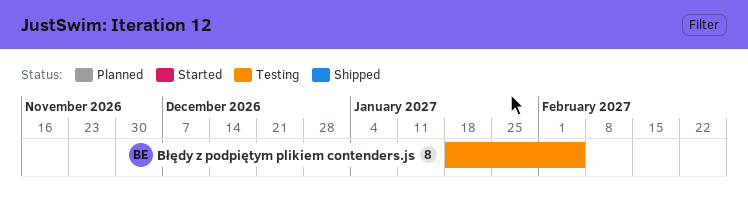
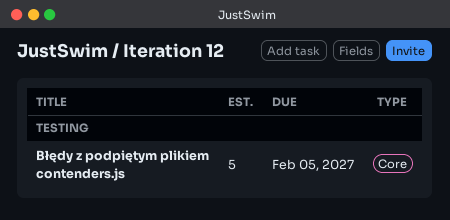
Błędy z podpiętym plikiem contenders.js, estimate: 8 -> 5

